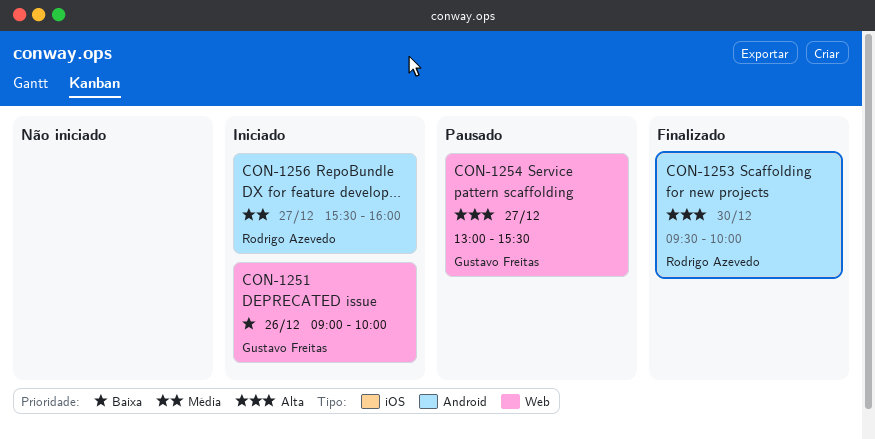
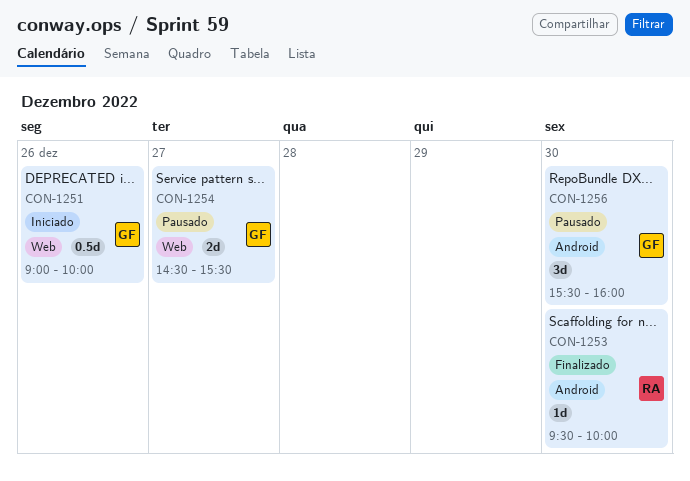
CON-1254, begins: 13:00 -> 14:30
CON-1256, status: Iniciado -> Pausado
CON-1256, owner: Rodrigo Azevedo -> Gustavo Freitas
CON-1256, day: Dec 27 -> Dec 30

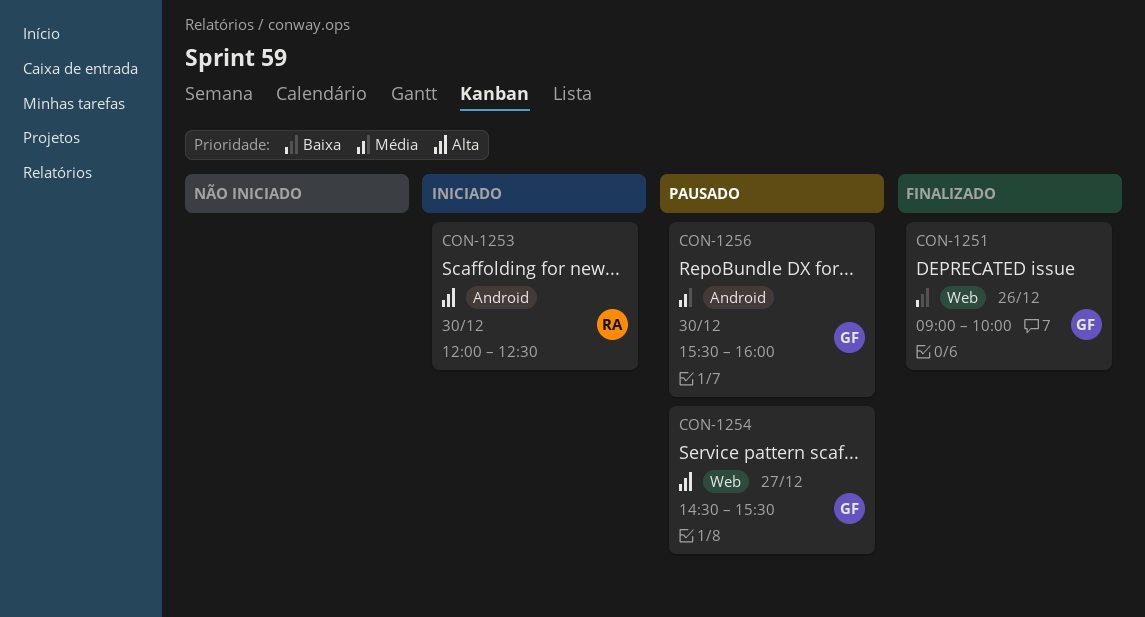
CON-1251, status: Iniciado -> Finalizado
CON-1253, status: Finalizado -> Iniciado
CON-1253, begins: 09:30 -> 12:00
CON-1253, ends: 10:00 -> 12:30

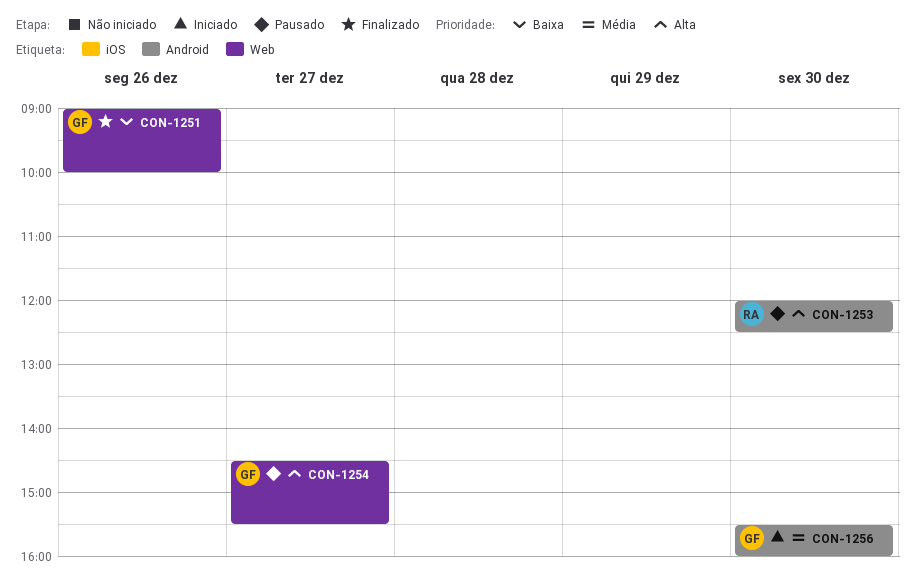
CON-1253, status: Iniciado -> Pausado
CON-1256, status: Pausado -> Iniciado

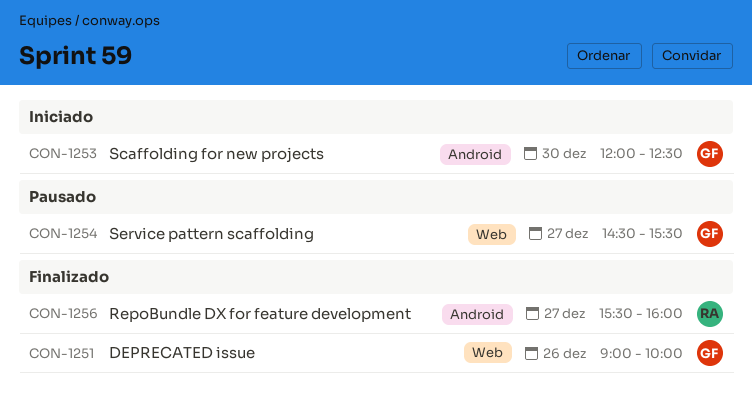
CON-1253, status: Pausado -> Iniciado
CON-1253, owner: RA -> GF
CON-1256, status: Iniciado -> Finalizado
CON-1256, owner: GF -> RA
CON-1256, day: Dec 30 -> Dec 27

